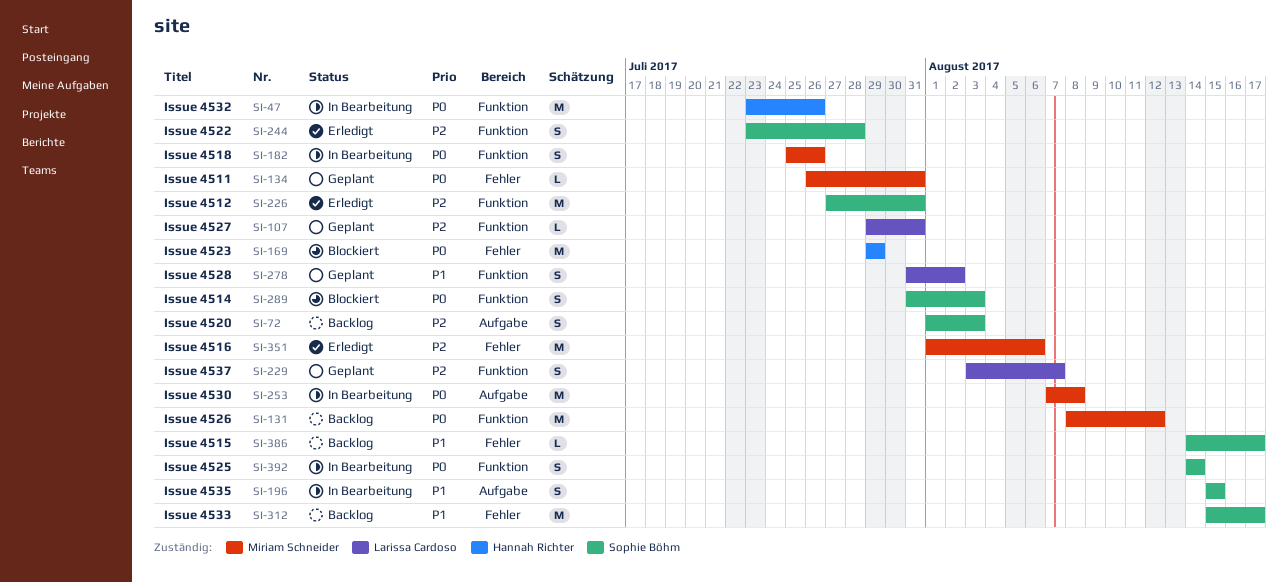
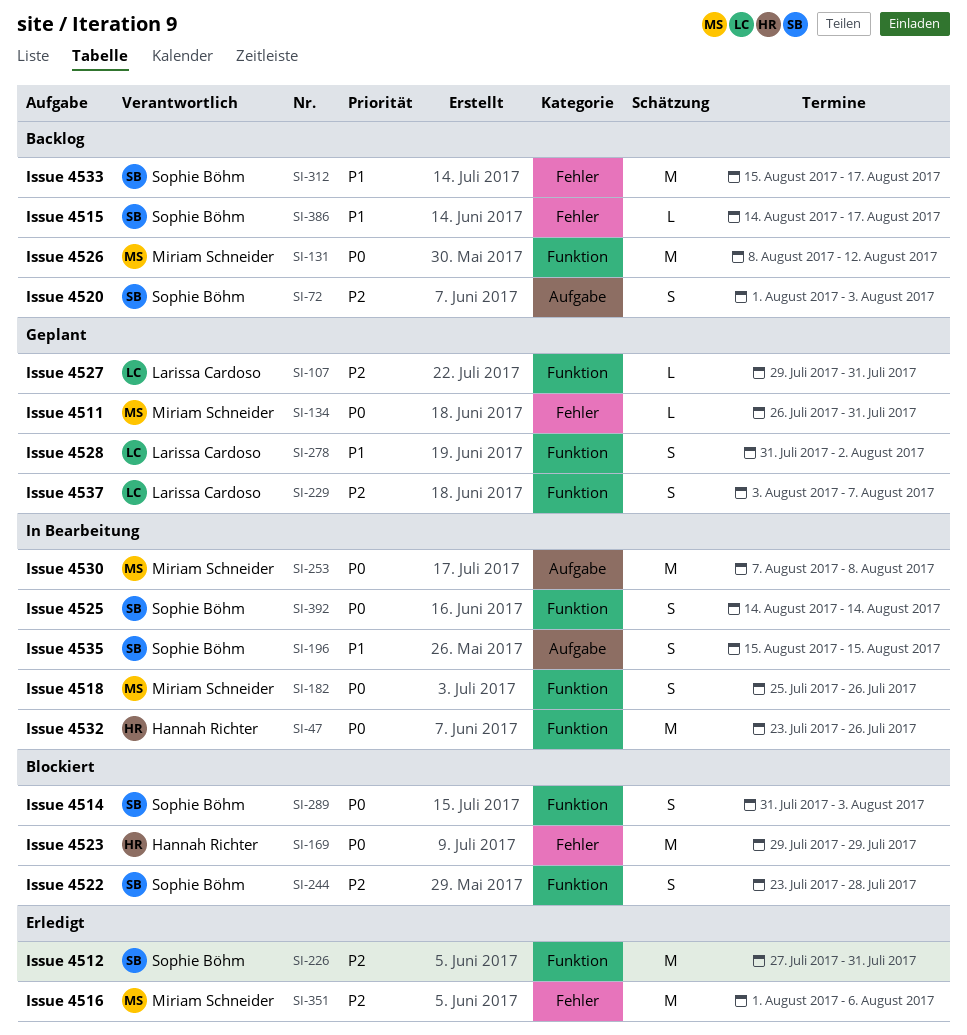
SI-244, status: Erledigt -> Blockiert

